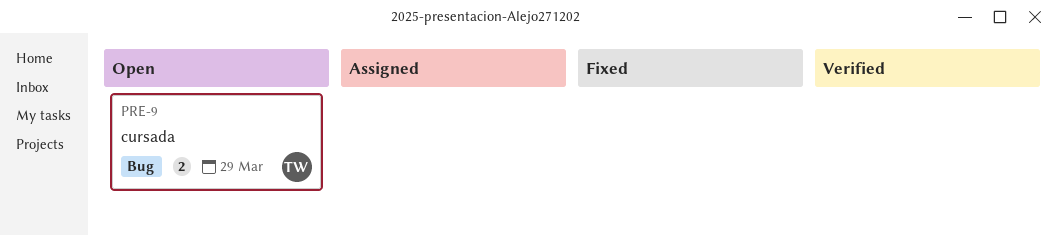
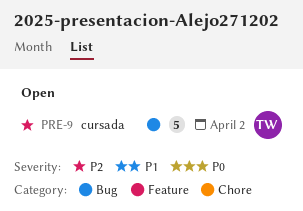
PRE-9, estimate: 2 -> 5
PRE-9, due: Mar 29 -> Apr 2

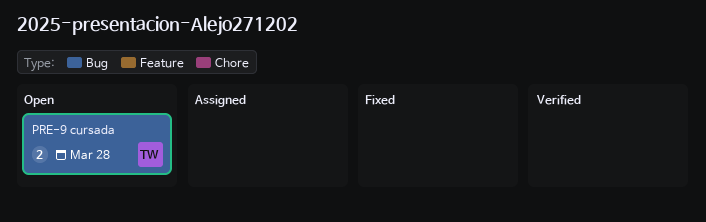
PRE-9, estimate: 5 -> 2
PRE-9, due: Apr 2 -> Mar 28

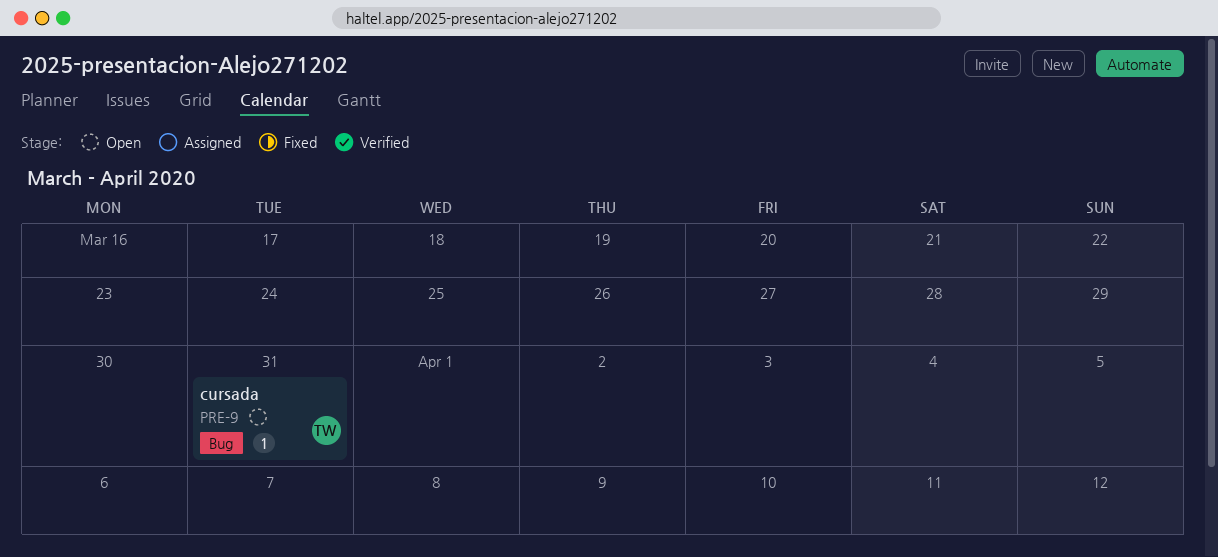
PRE-9, estimate: 2 -> 1
PRE-9, due: Mar 28 -> Mar 31

